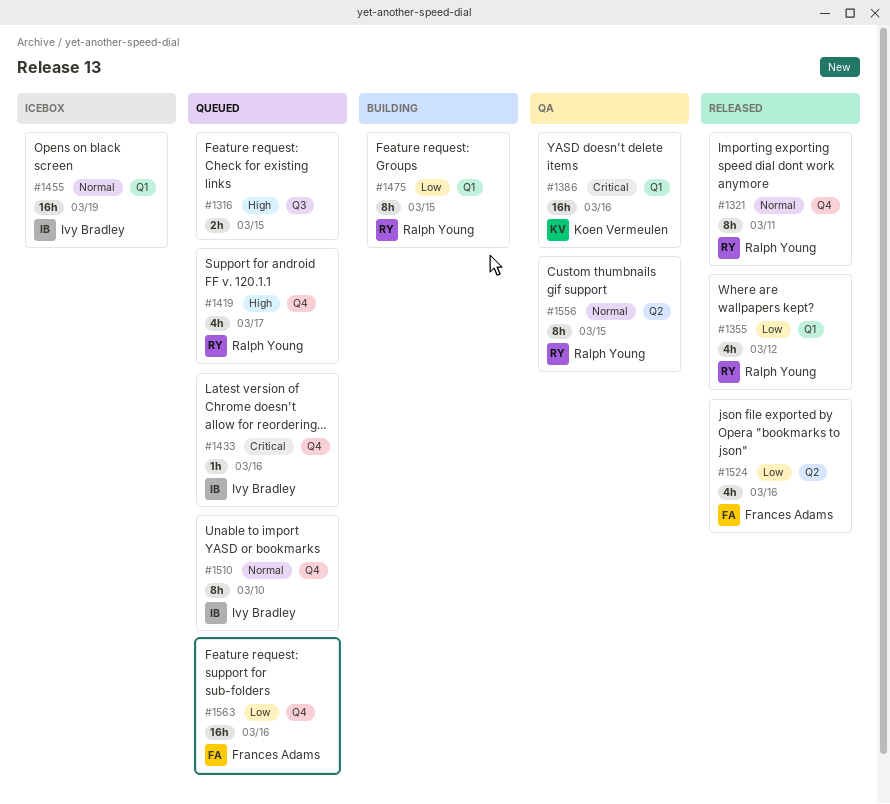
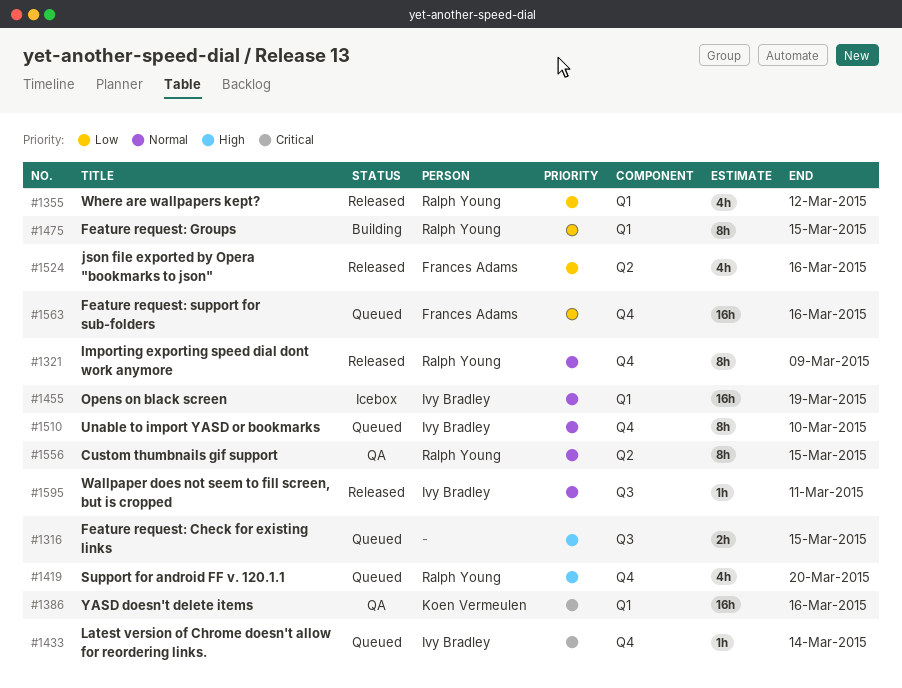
#1321, due: Mar 11 -> Mar 9
#1419, due: Mar 17 -> Mar 20
#1433, due: Mar 16 -> Mar 14
#1595: none -> present

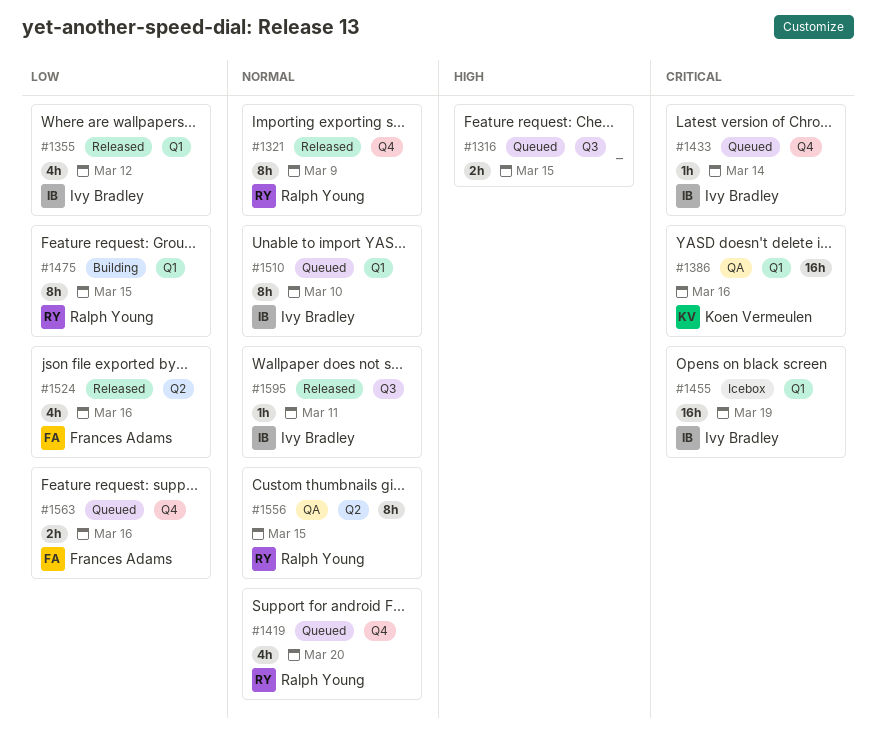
#1355, owner: Ralph Young -> Ivy Bradley
#1419, priority: High -> Normal
#1455, priority: Normal -> Critical
#1510, label: Q4 -> Q1
#1563, estimate: 16h -> 2h

